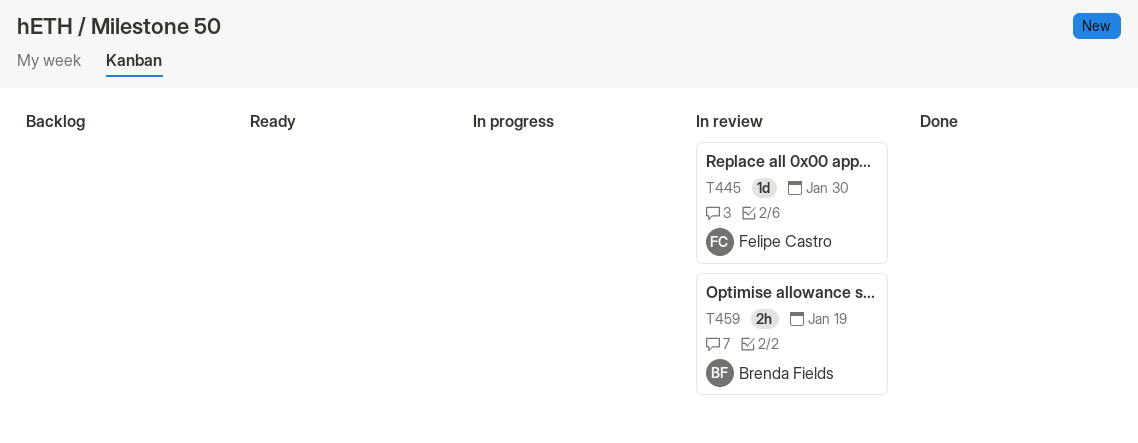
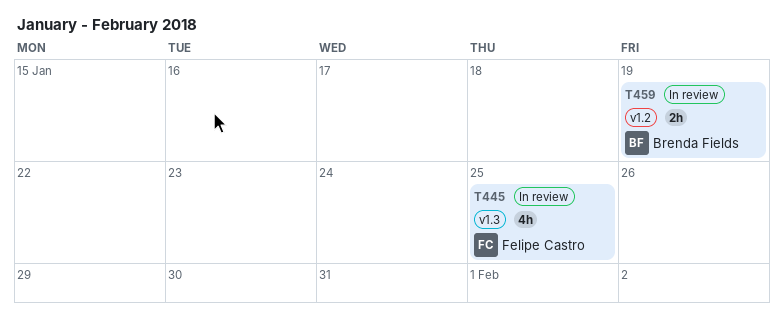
T445, estimate: 1d -> 4h
T445, due: Jan 30 -> Jan 25

